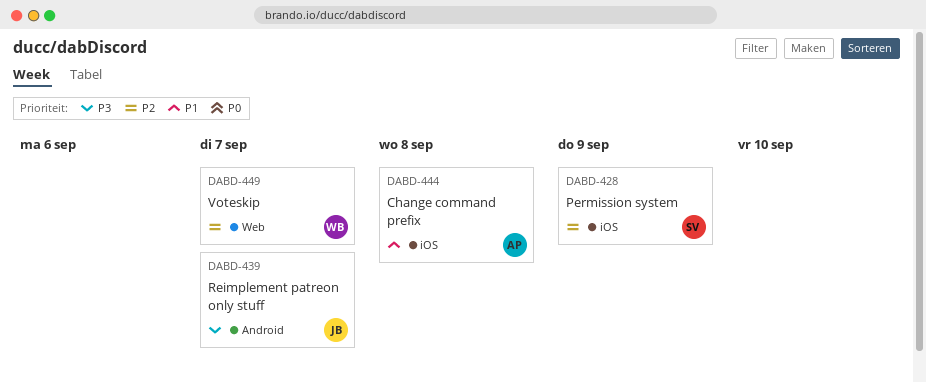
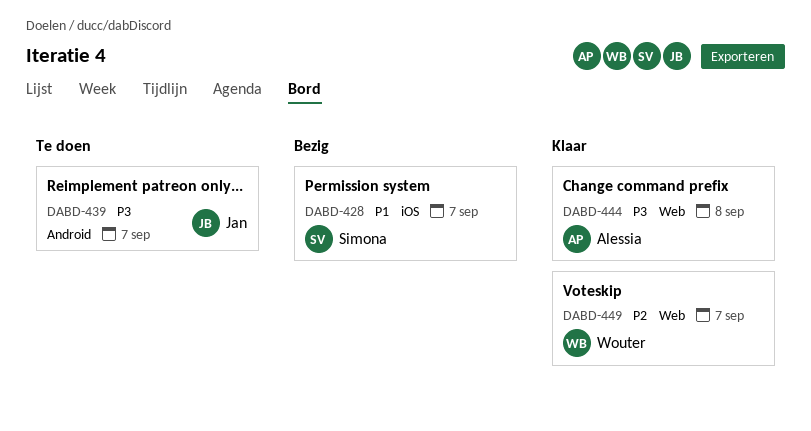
DABD-428, priority: P2 -> P1
DABD-428, due: Sep 9 -> Sep 7
DABD-444, priority: P1 -> P3
DABD-444, label: iOS -> Web

